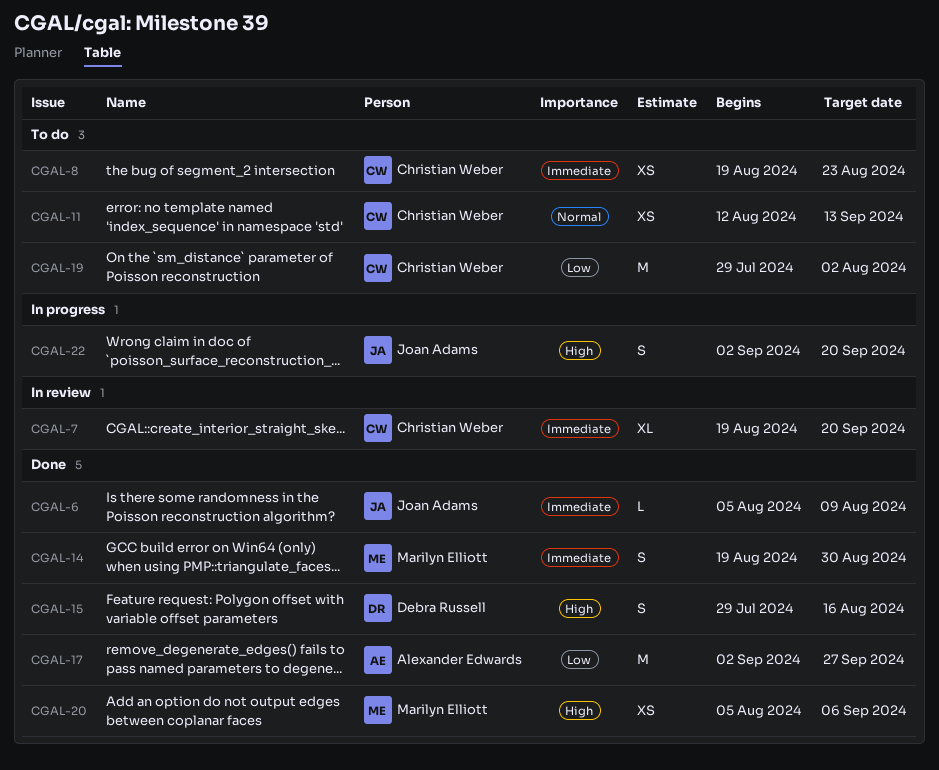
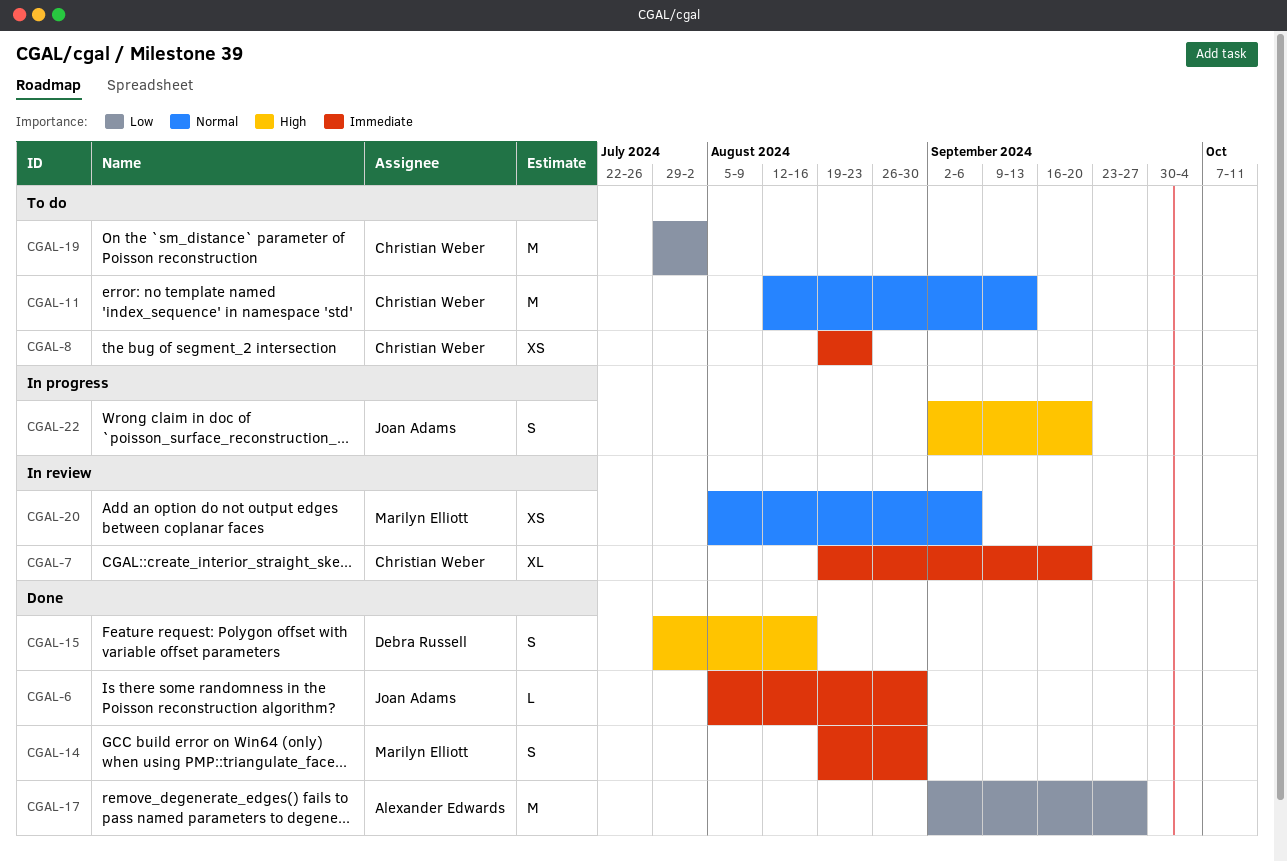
CGAL-6, due: Aug 9 -> Aug 30
CGAL-11, estimate: XS -> M
CGAL-20, status: Done -> In review
CGAL-20, priority: High -> Normal

